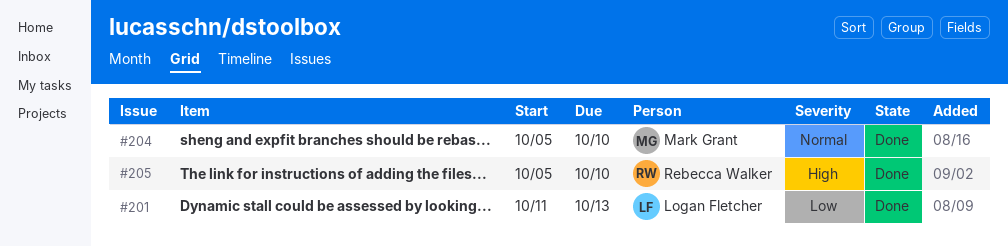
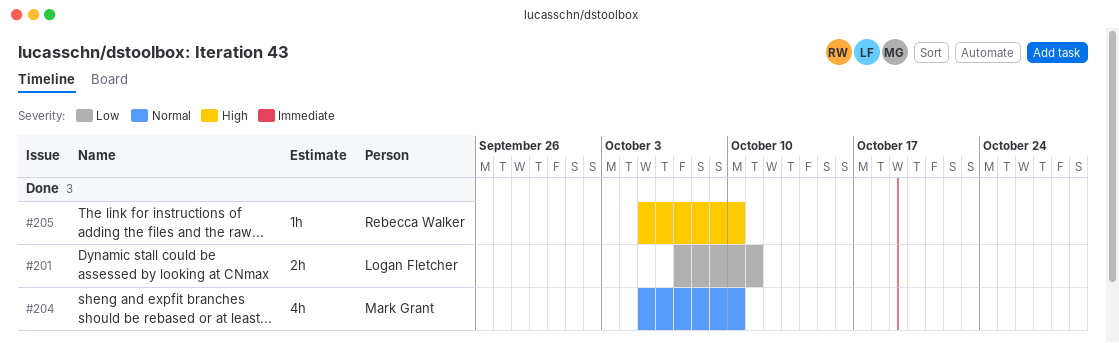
#201, start: Oct 11 -> Oct 7
#201, due: Oct 13 -> Oct 11

